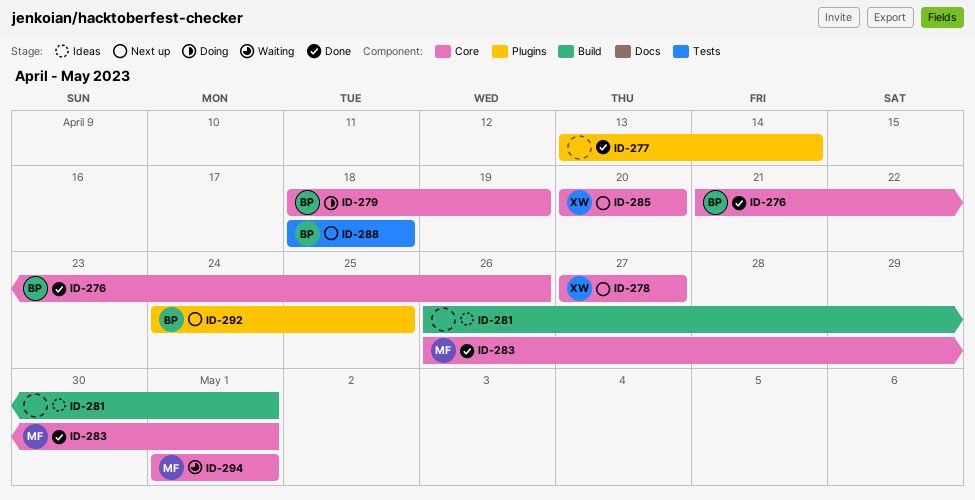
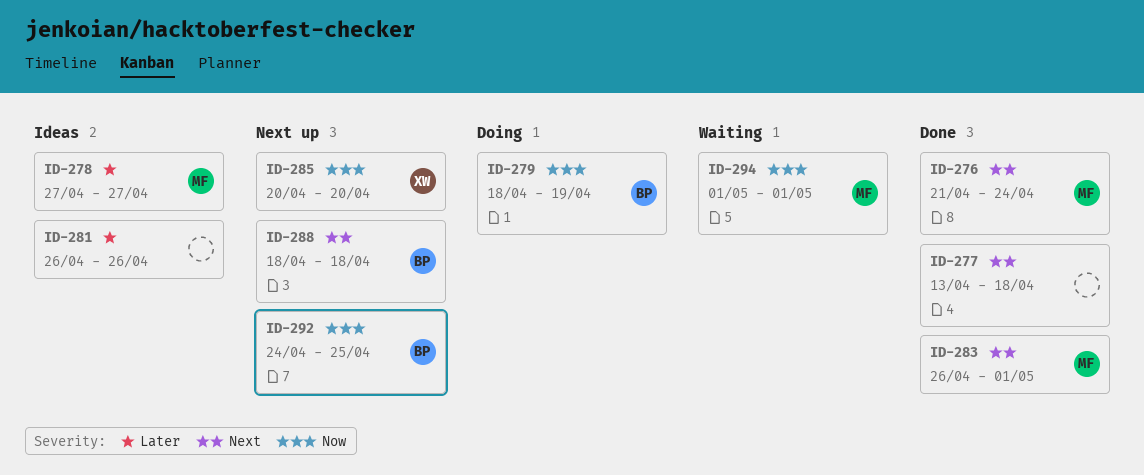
ID-276, owner: BP -> MF
ID-276, due: Apr 26 -> Apr 24
ID-277, due: Apr 14 -> Apr 18
ID-278, status: Next up -> Ideas
ID-278, owner: XW -> MF
ID-281, due: May 1 -> Apr 26

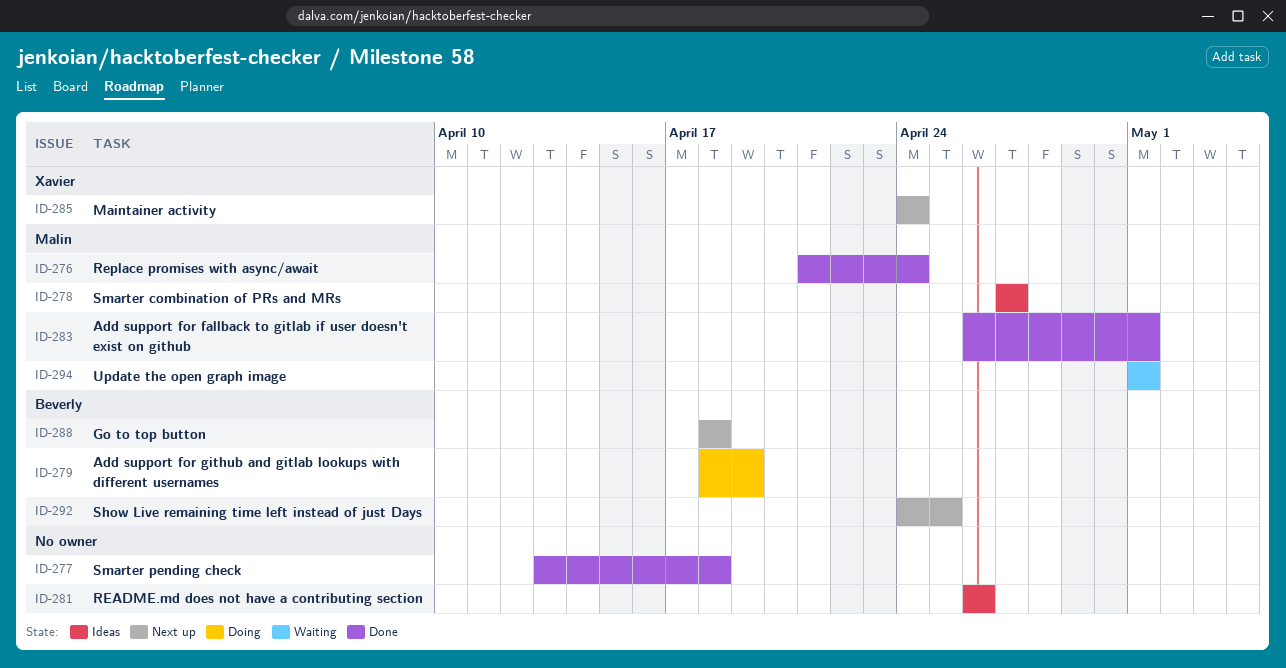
ID-285, start: Apr 20 -> Apr 24
ID-285, due: Apr 20 -> Apr 24

